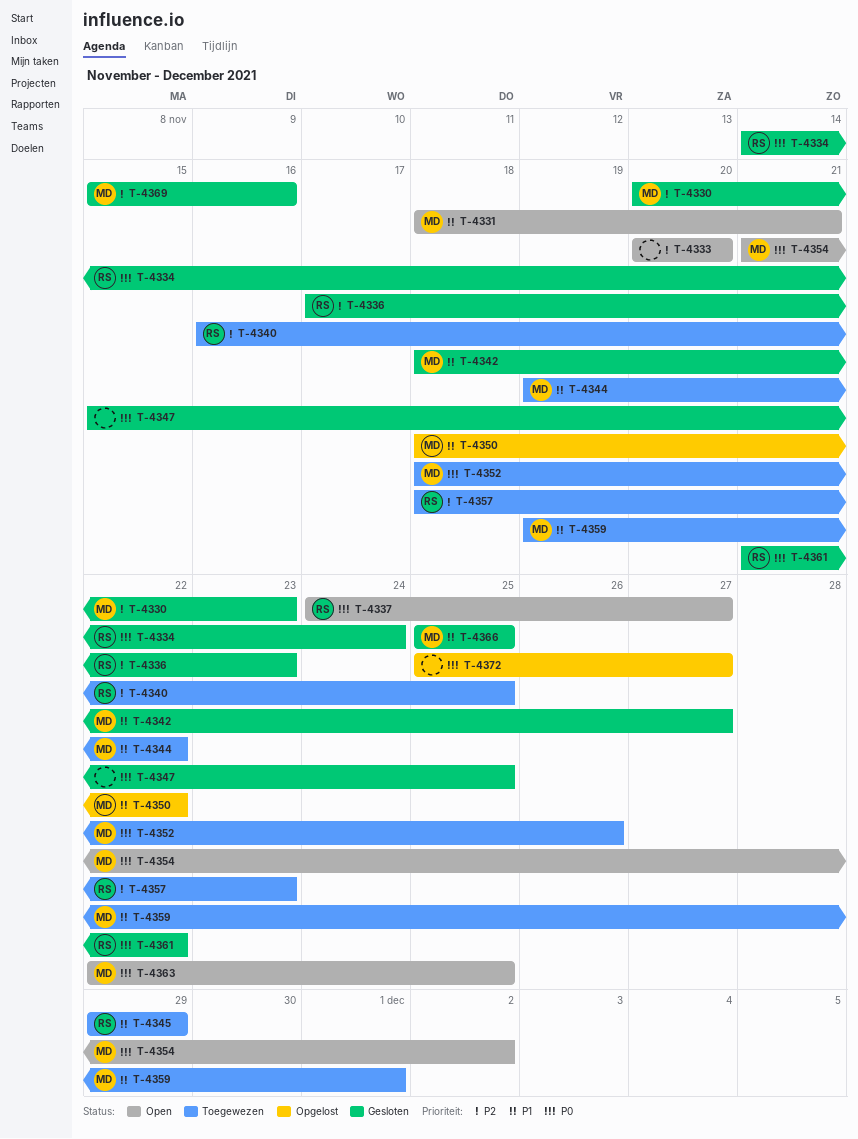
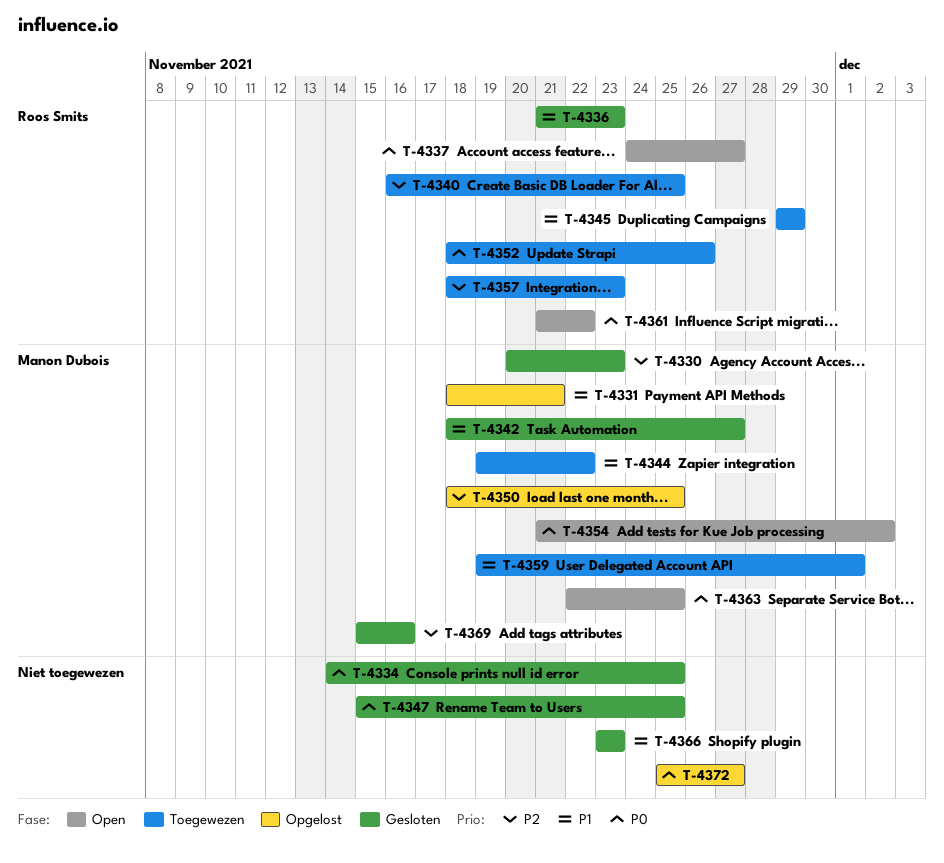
T-4331, status: Open -> Opgelost
T-4333: present -> none
T-4334, owner: Roos Smits -> none
T-4334, due: Nov 24 -> Nov 25
T-4336, priority: P2 -> P1
T-4336, start: Nov 17 -> Nov 21
T-4350, priority: P1 -> P2
T-4350, due: Nov 22 -> Nov 25
T-4352, owner: Manon Dubois -> Roos Smits
T-4361, status: Gesloten -> Open
T-4366, owner: Manon Dubois -> none
T-4366, start: Nov 25 -> Nov 23
T-4366, due: Nov 25 -> Nov 23

